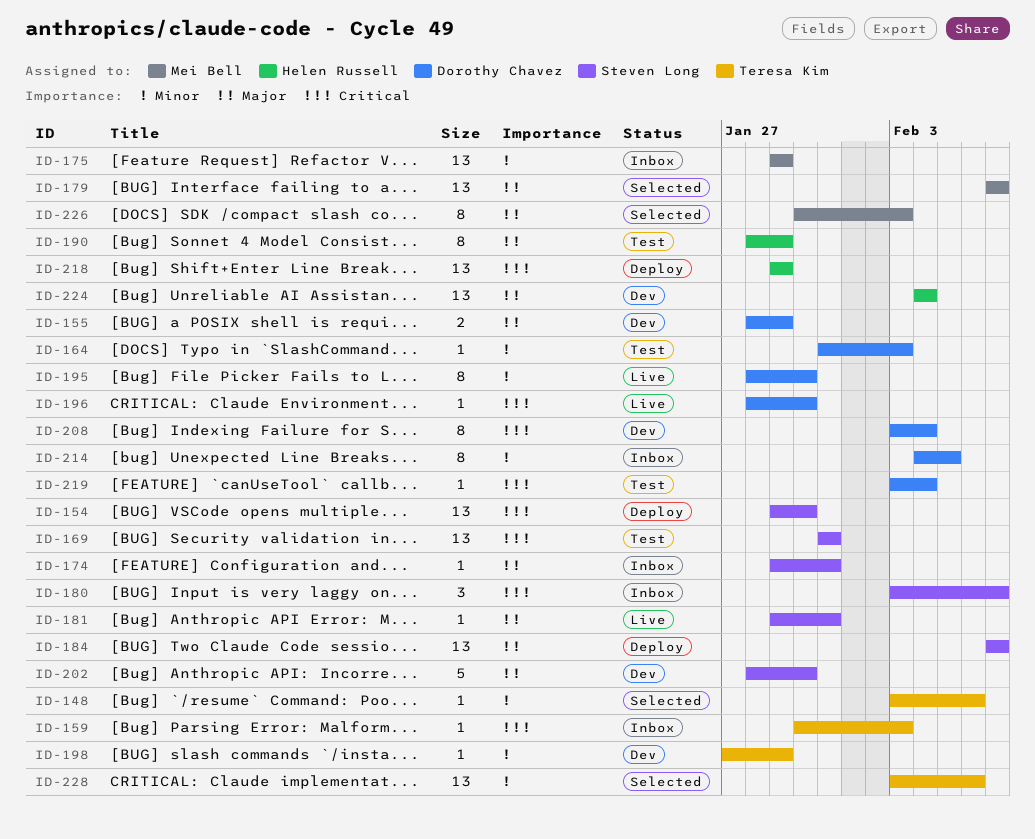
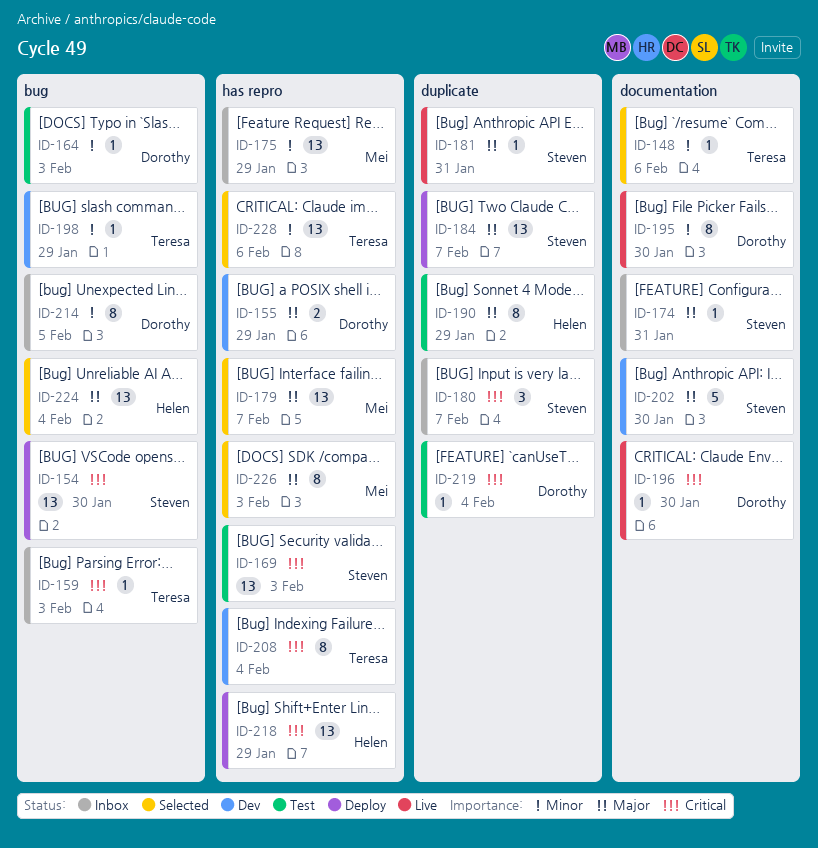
ID-169, due: Jan 31 -> Feb 3
ID-208, owner: Dorothy Chavez -> Teresa Kim
ID-224, status: Dev -> Selected

